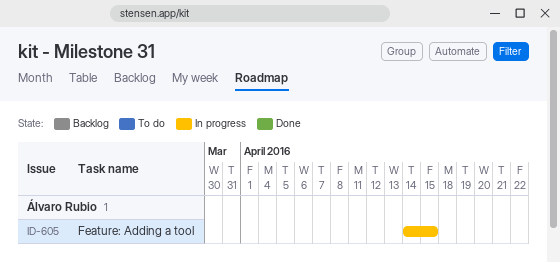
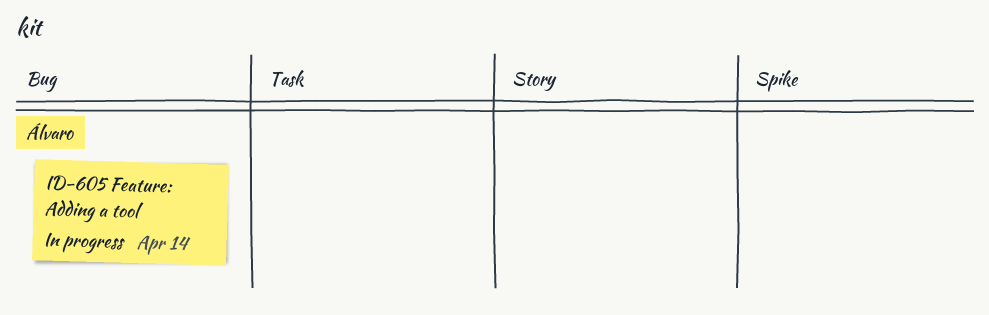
ID-605, due: Apr 15 -> Apr 14

